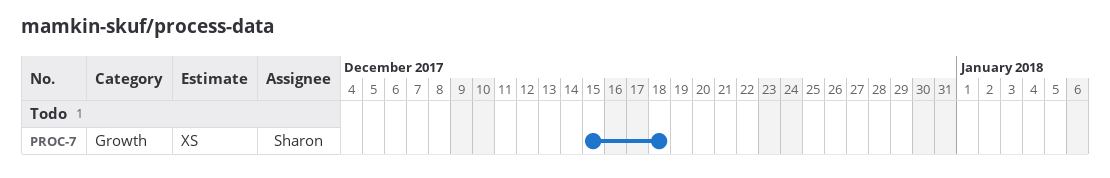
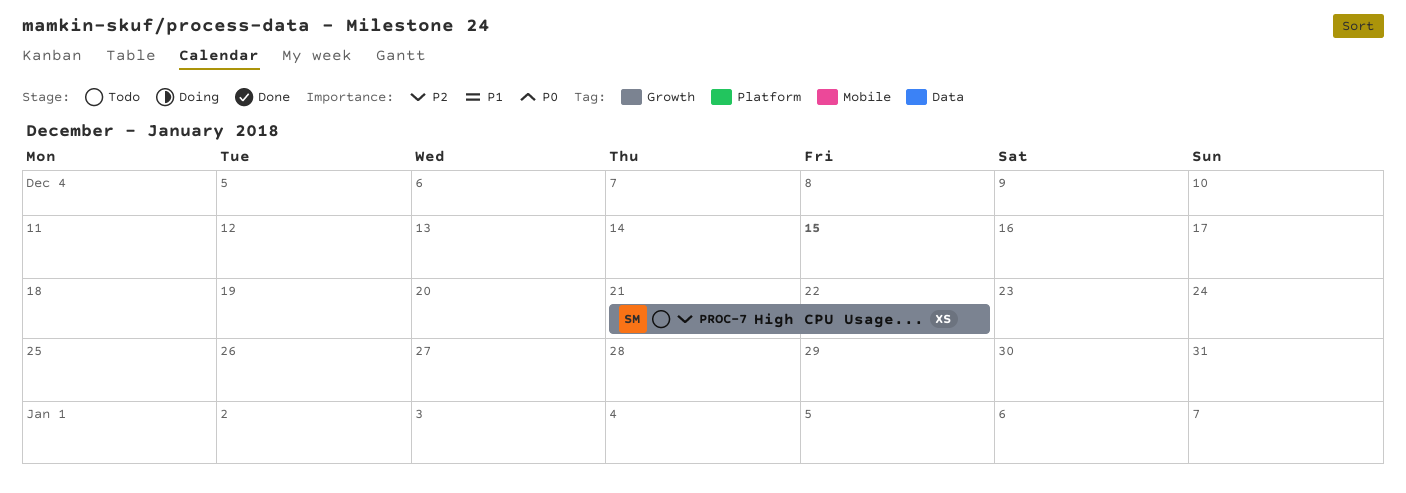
PROC-7, start: Dec 15 -> Dec 21
PROC-7, due: Dec 18 -> Dec 22

